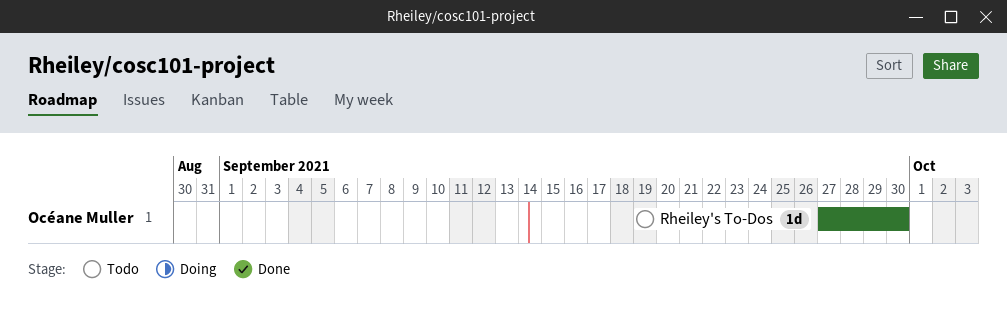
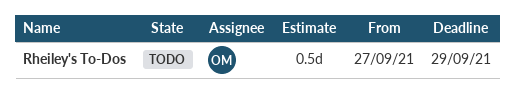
Rheiley's To-Dos, estimate: 1d -> 0.5d
Rheiley's To-Dos, due: Sep 30 -> Sep 29

